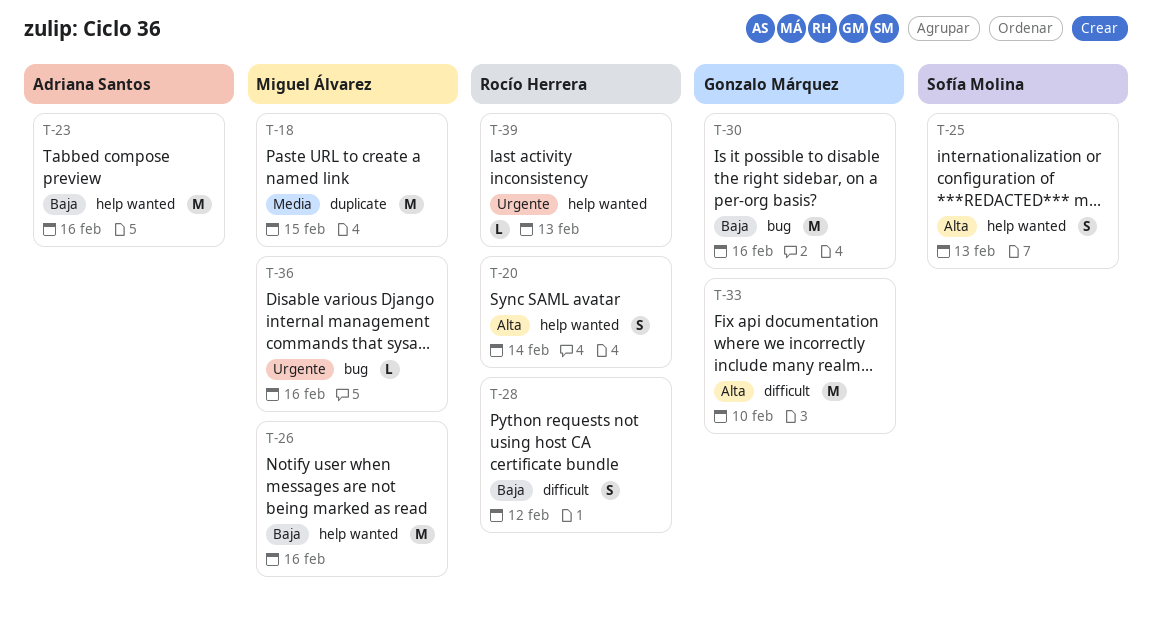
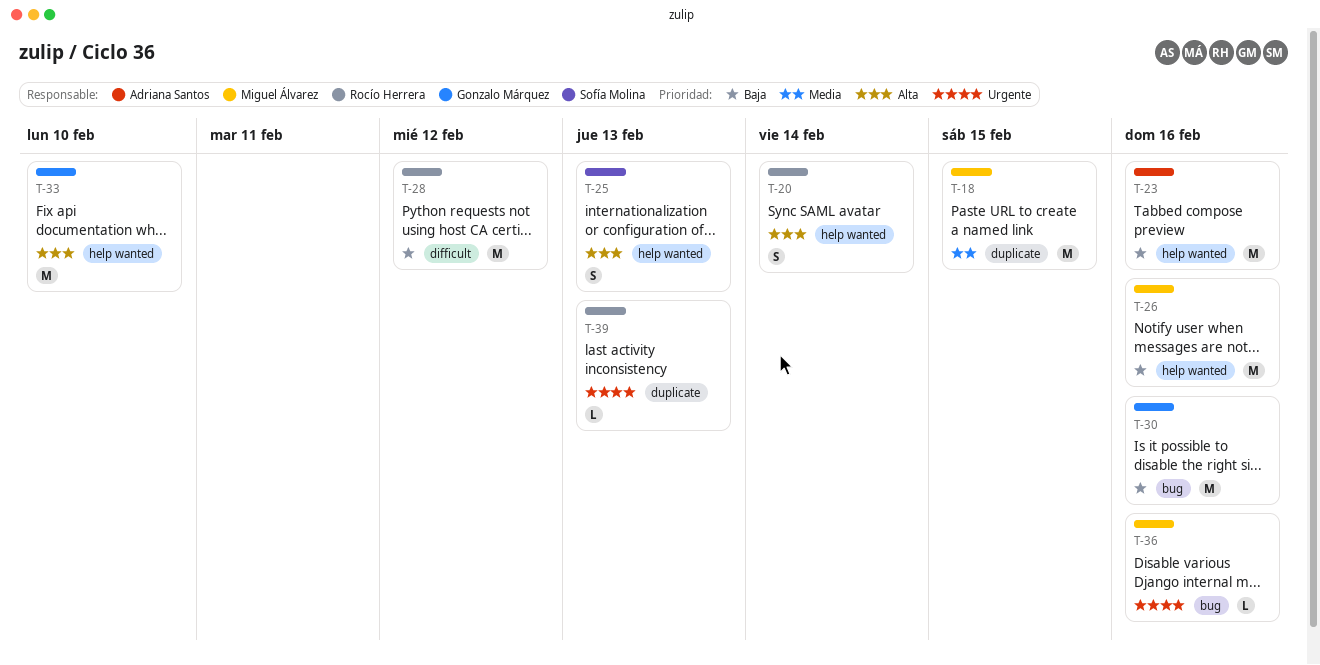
T-28, estimate: S -> M
T-33, label: difficult -> help wanted
T-39, label: help wanted -> duplicate

